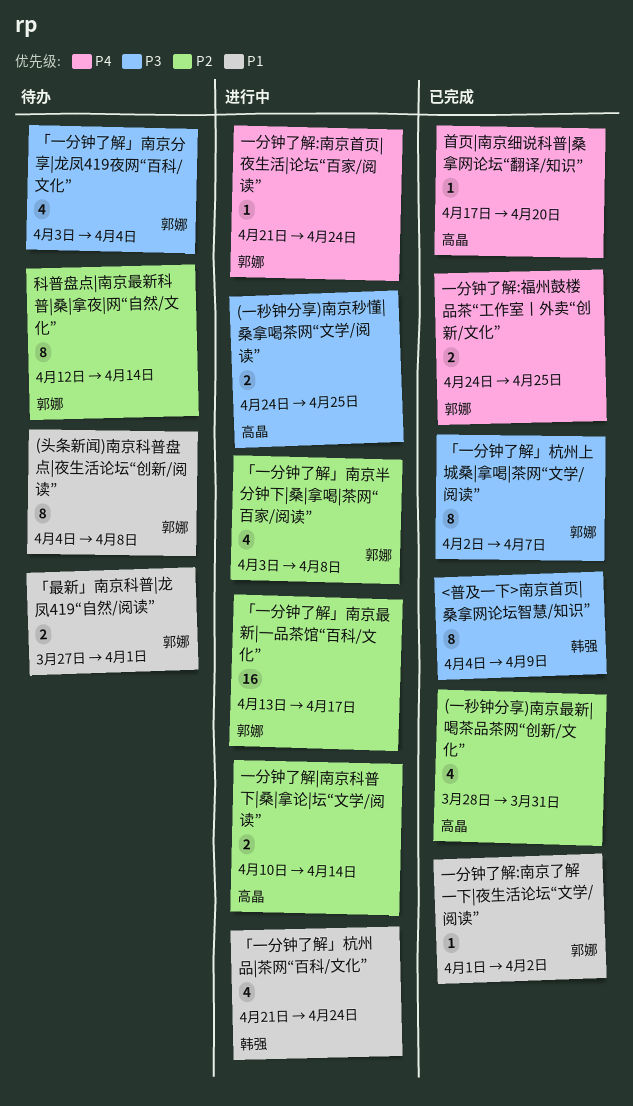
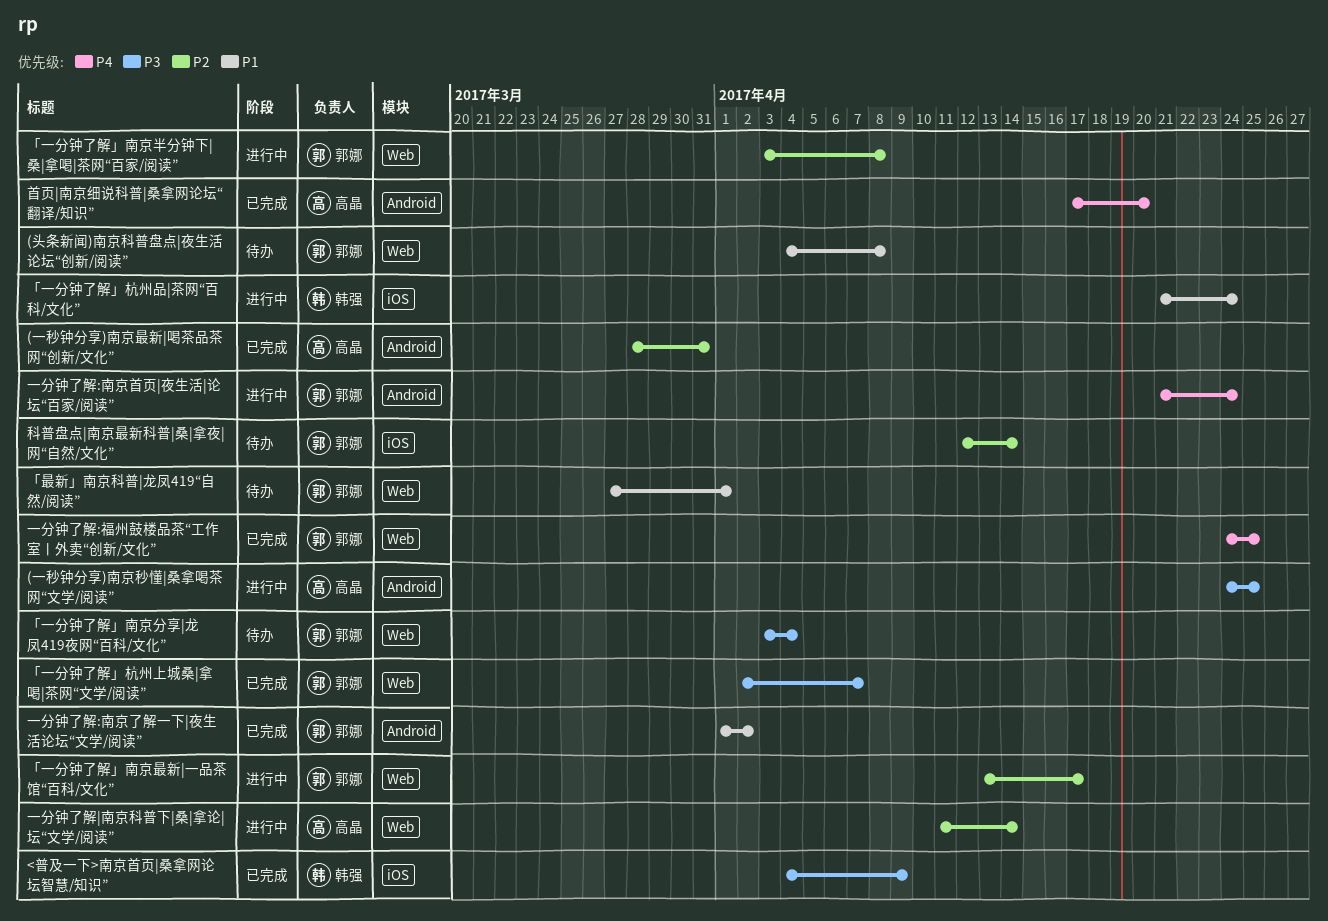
一分钟了解|南京科普下|桑|拿论|坛“文学/阅读”, start: Apr 10 -> Apr 11

